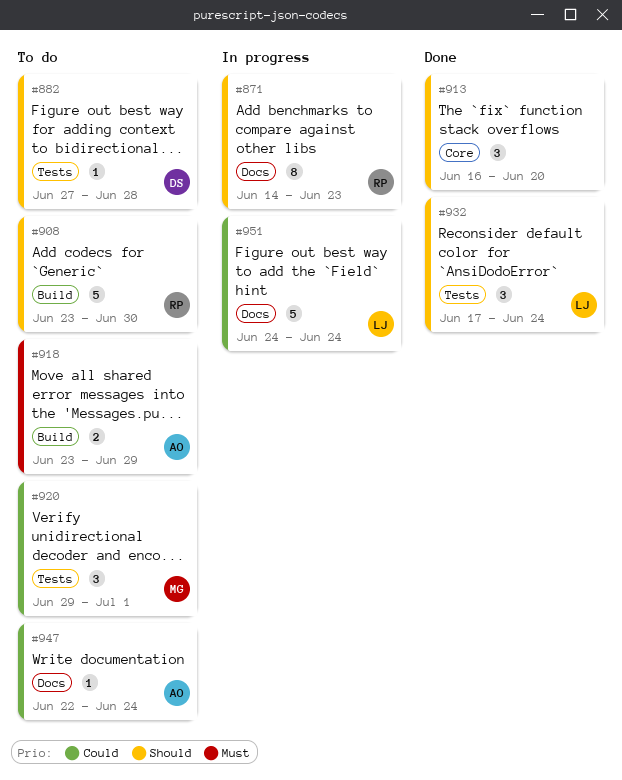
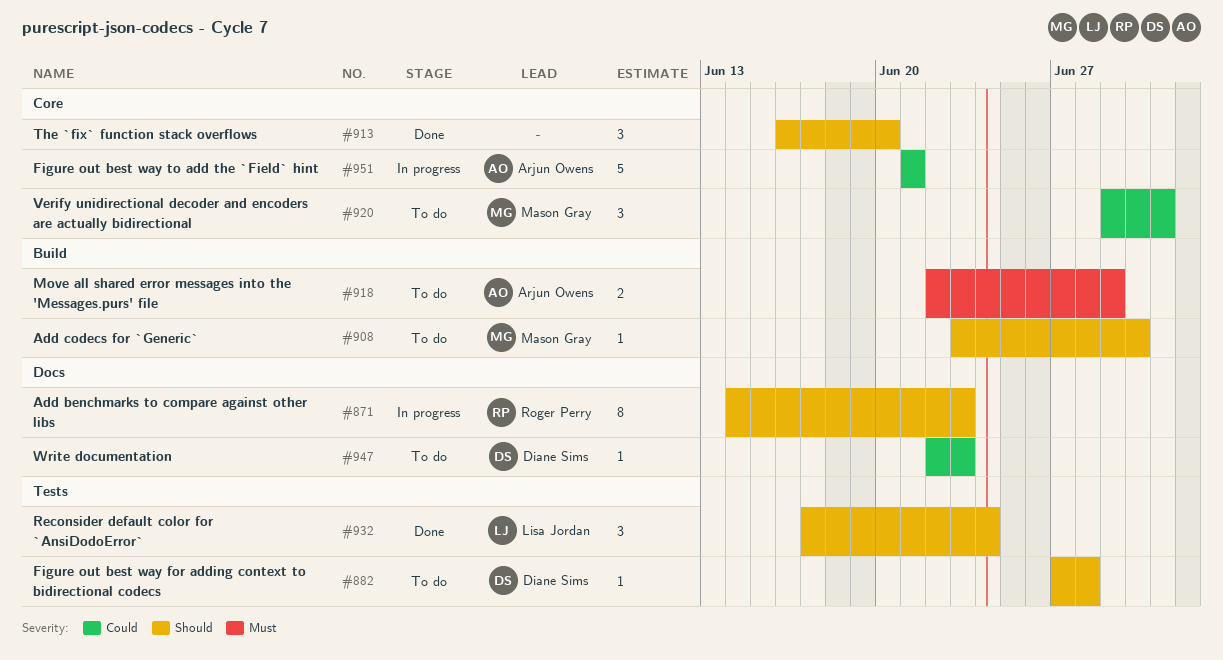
#908, owner: Roger Perry -> Mason Gray
#908, estimate: 5 -> 1
#918, start: Jun 23 -> Jun 22
#920, label: Tests -> Core
#947, owner: Arjun Owens -> Diane Sims
#947, due: Jun 24 -> Jun 23
#951, owner: Lisa Jordan -> Arjun Owens
#951, label: Docs -> Core
#951, start: Jun 24 -> Jun 21
#951, due: Jun 24 -> Jun 21

